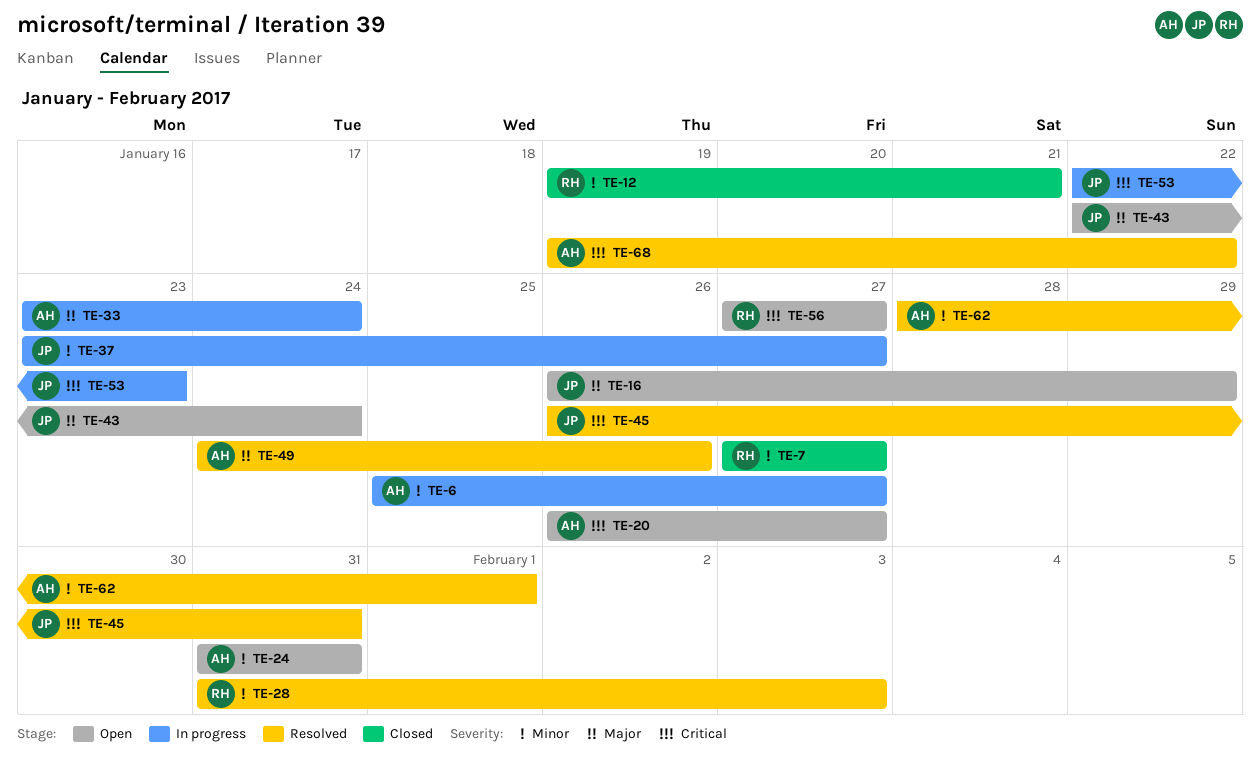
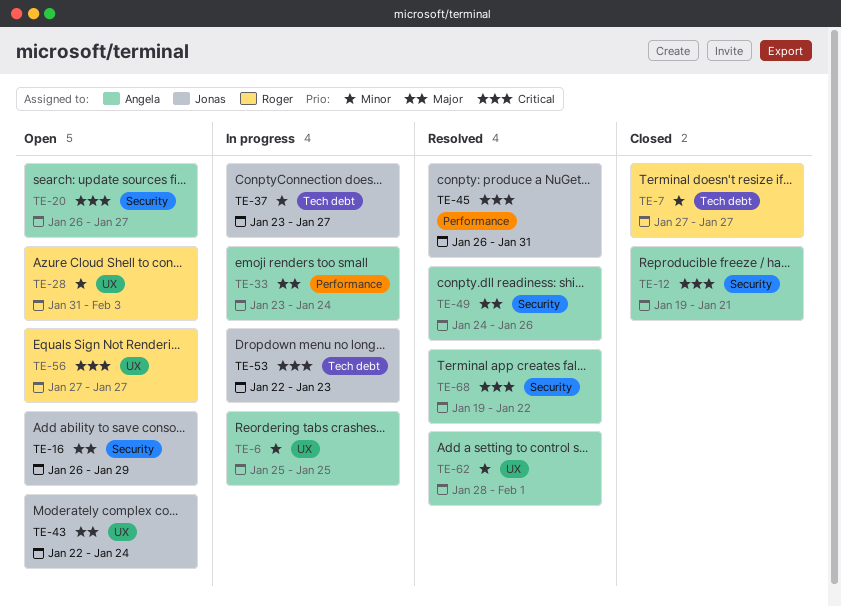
TE-6, due: Jan 27 -> Jan 25
TE-12, owner: Roger -> Angela
TE-12, priority: Minor -> Critical
TE-24: present -> none
TE-28, status: Resolved -> Open

